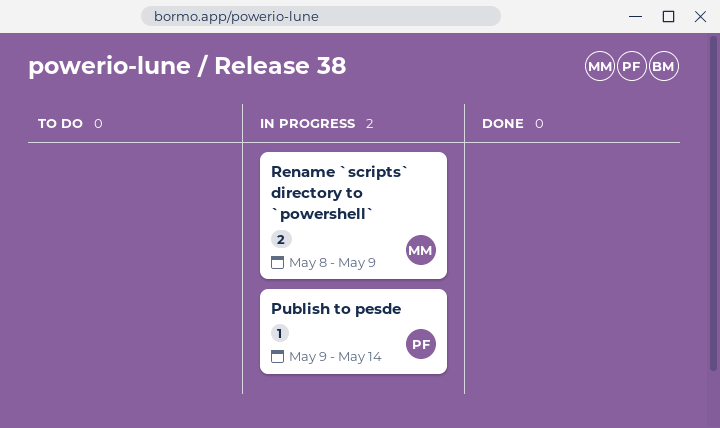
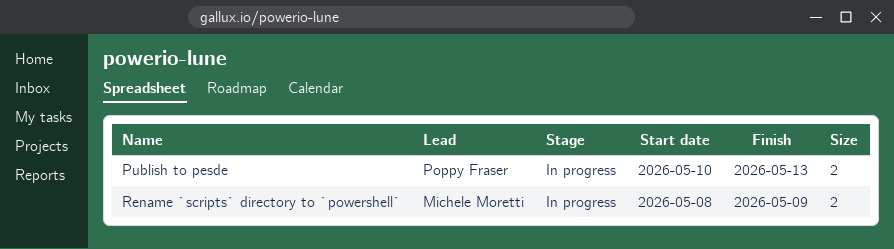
Publish to pesde, estimate: 1 -> 2
Publish to pesde, start: May 9 -> May 10
Publish to pesde, due: May 14 -> May 13

